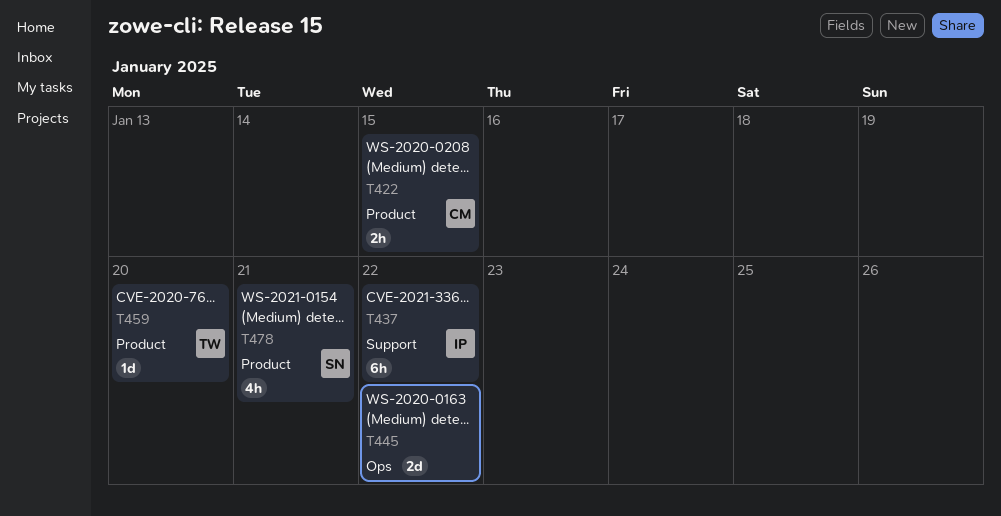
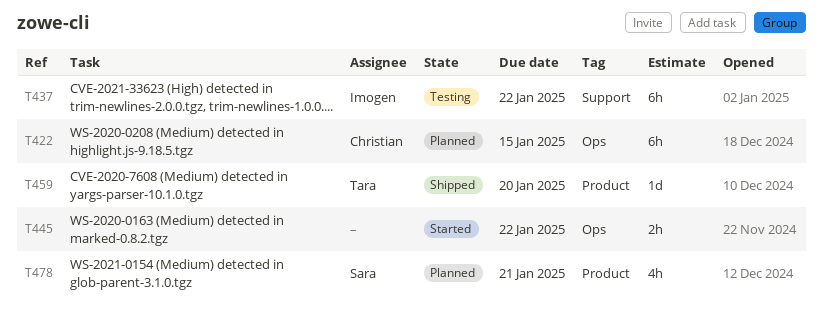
T422, label: Product -> Ops
T422, estimate: 2h -> 6h
T445, estimate: 2d -> 2h

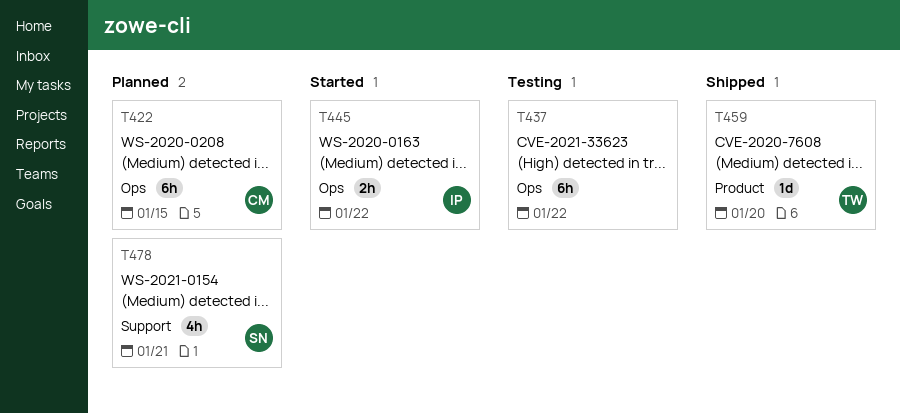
T437, owner: Imogen -> none
T437, label: Support -> Ops
T445, owner: none -> Imogen
T478, label: Product -> Support

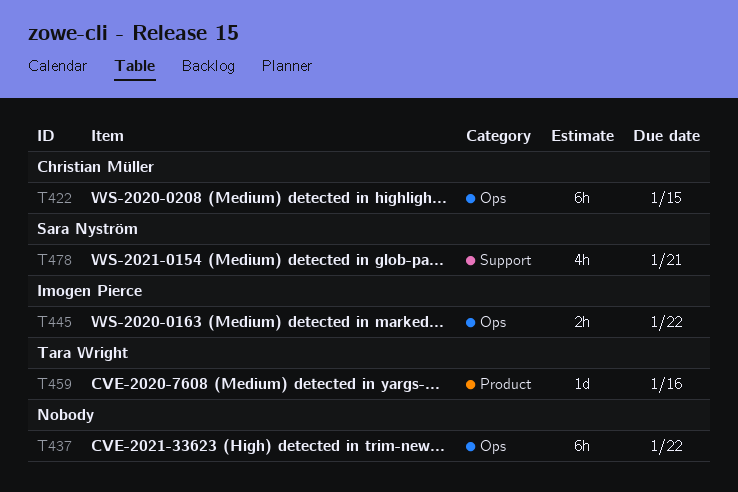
T459, due: Jan 20 -> Jan 16

